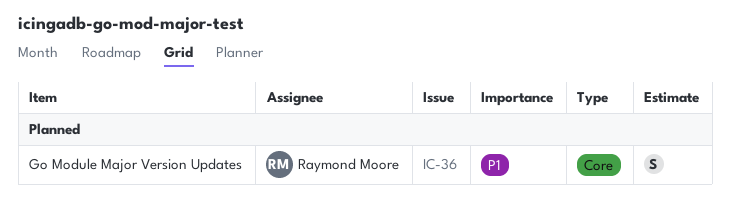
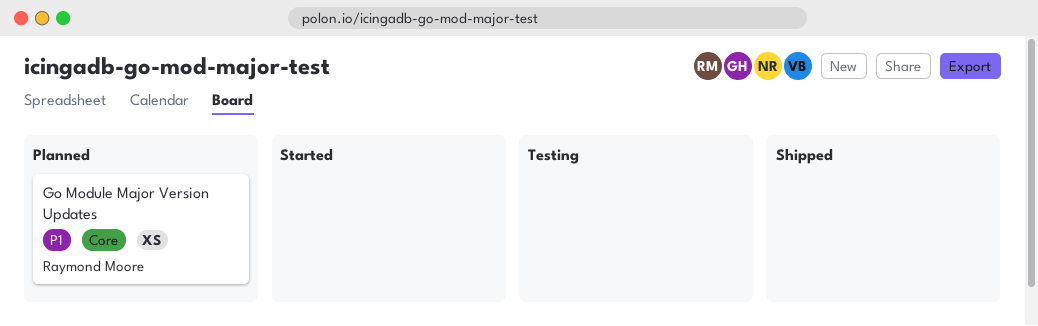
Go Module Major Version Updates, estimate: S -> XS

